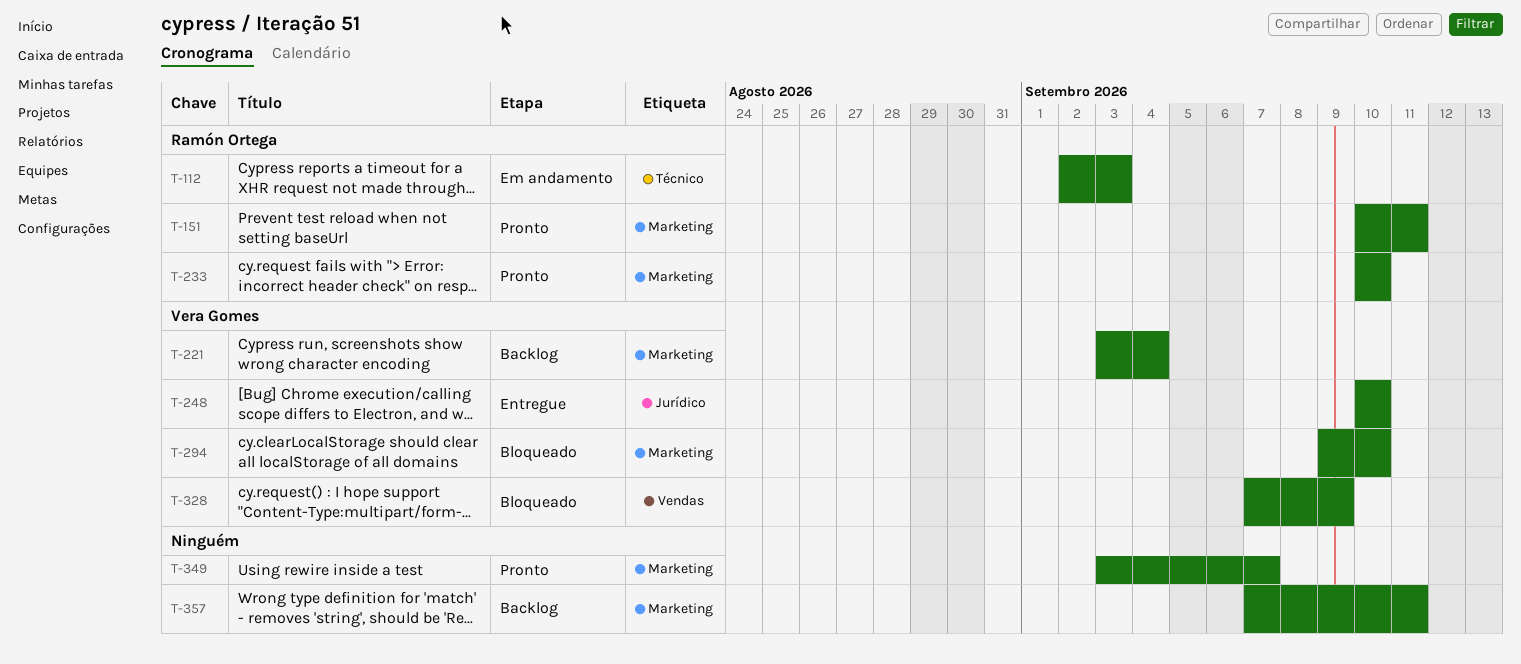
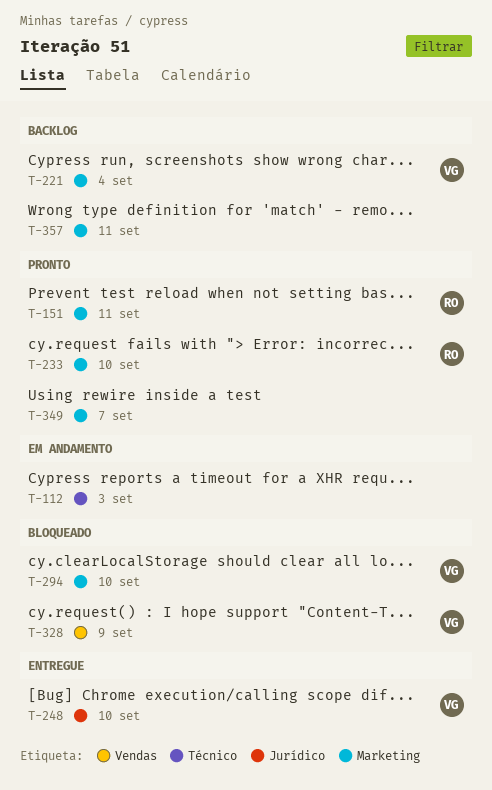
T-112, owner: Ramón Ortega -> none

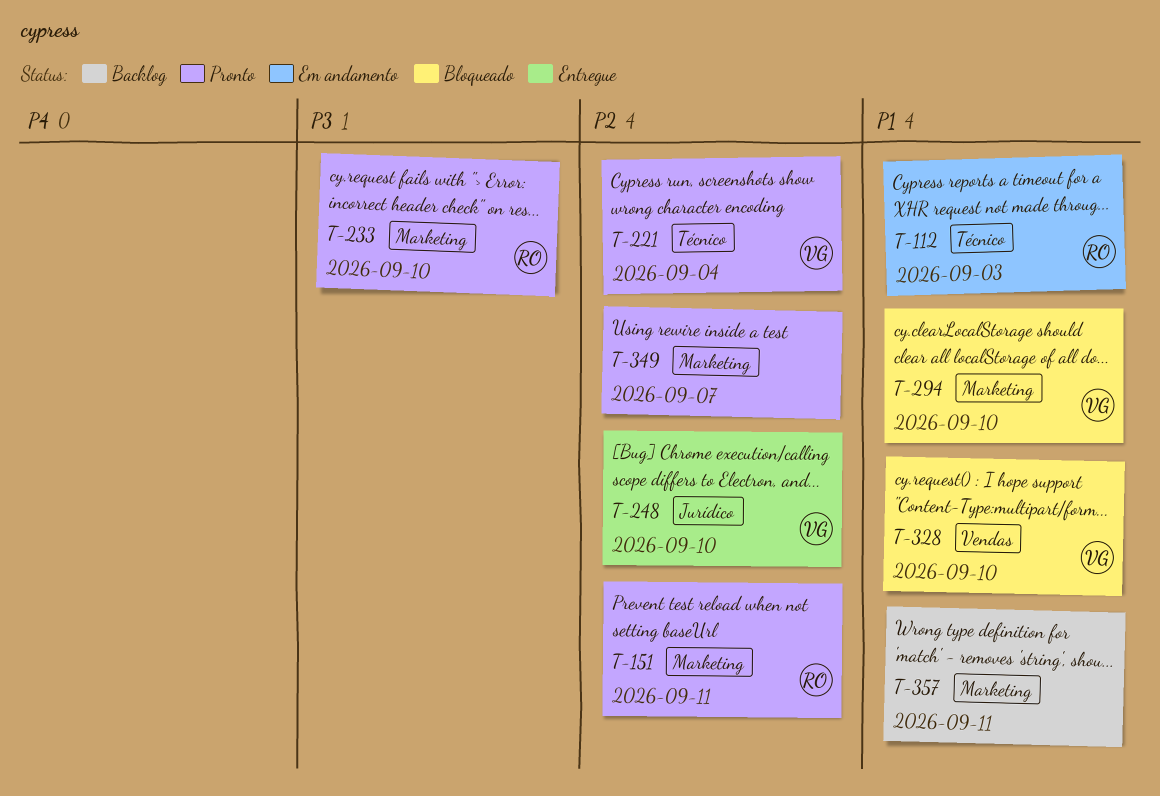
T-112, owner: none -> RO
T-221, status: Backlog -> Pronto
T-221, label: Marketing -> Técnico
T-328, due: Sep 9 -> Sep 10

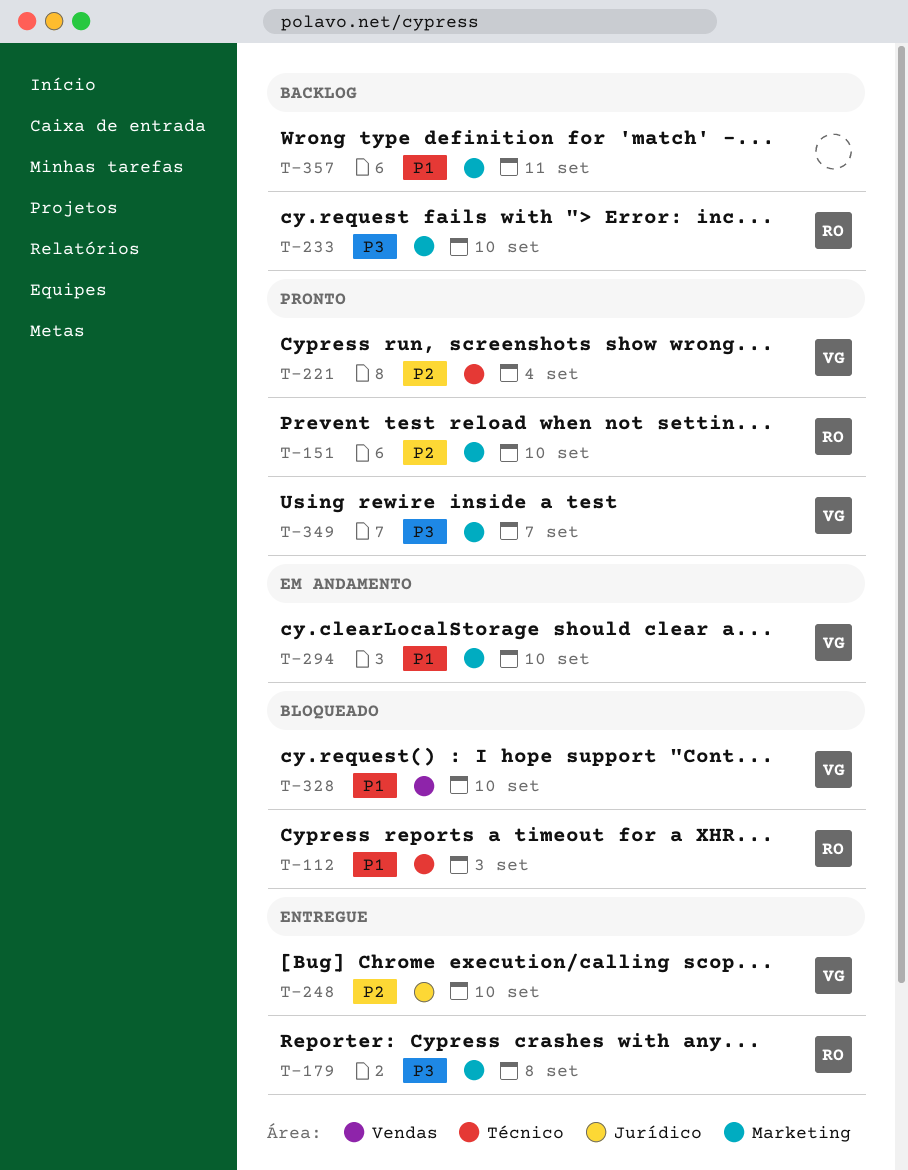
T-112, status: Em andamento -> Bloqueado
T-151, due: Sep 11 -> Sep 10
T-179: none -> present
T-233, status: Pronto -> Backlog
T-294, status: Bloqueado -> Em andamento
T-349, owner: none -> VG
T-349, priority: P2 -> P3

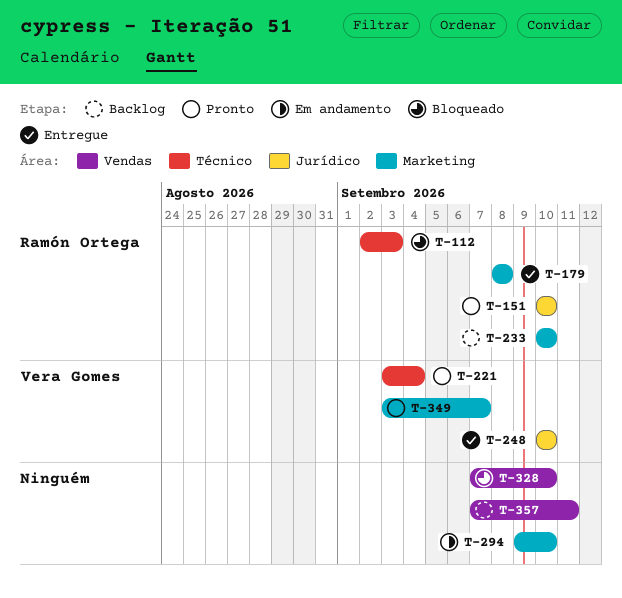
T-151, label: Marketing -> Jurídico
T-294, owner: Vera Gomes -> none
T-328, owner: Vera Gomes -> none
T-357, label: Marketing -> Vendas

